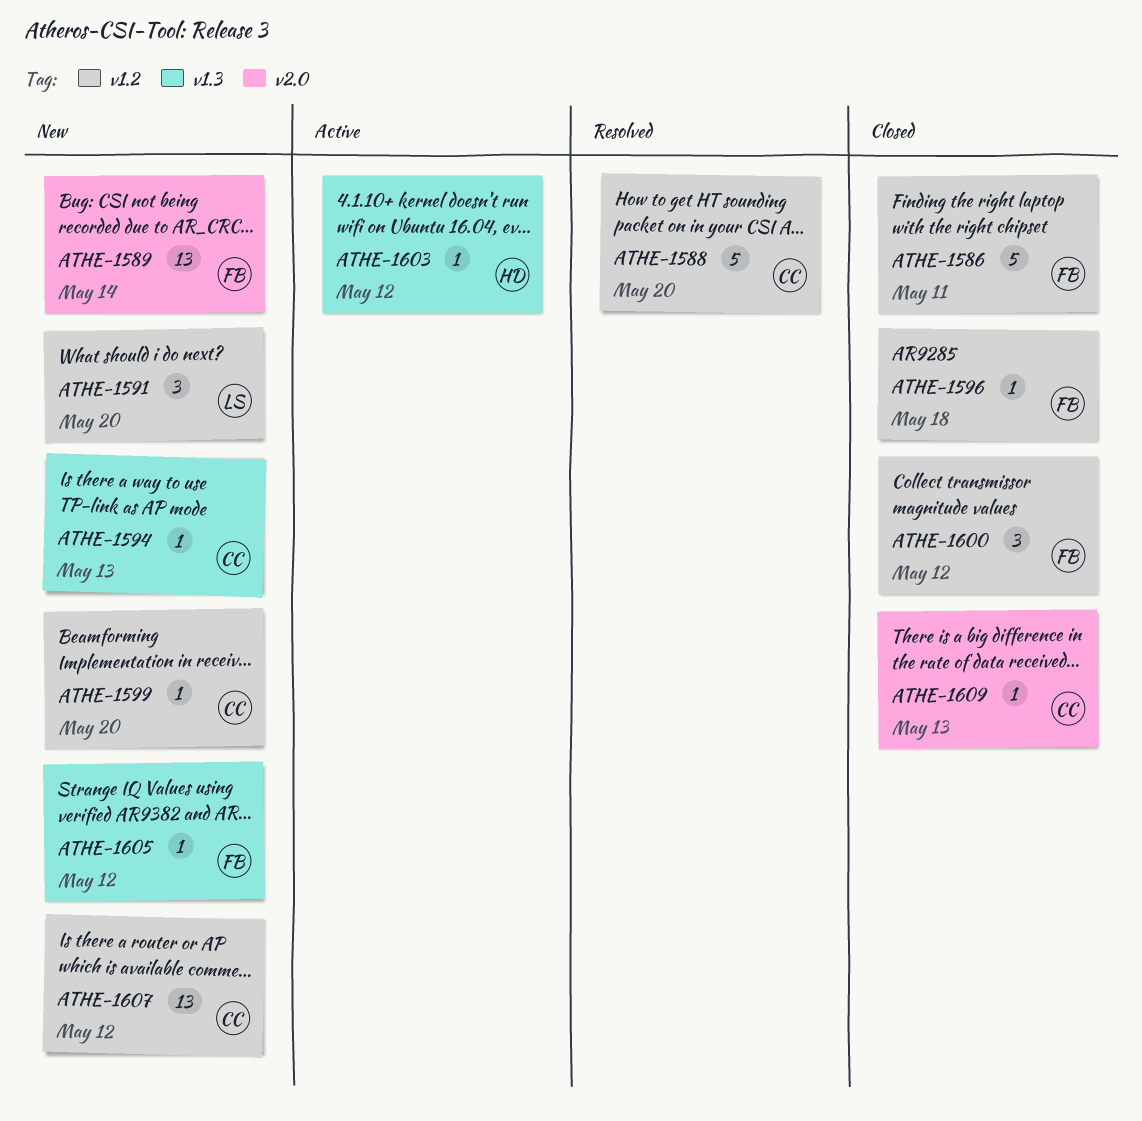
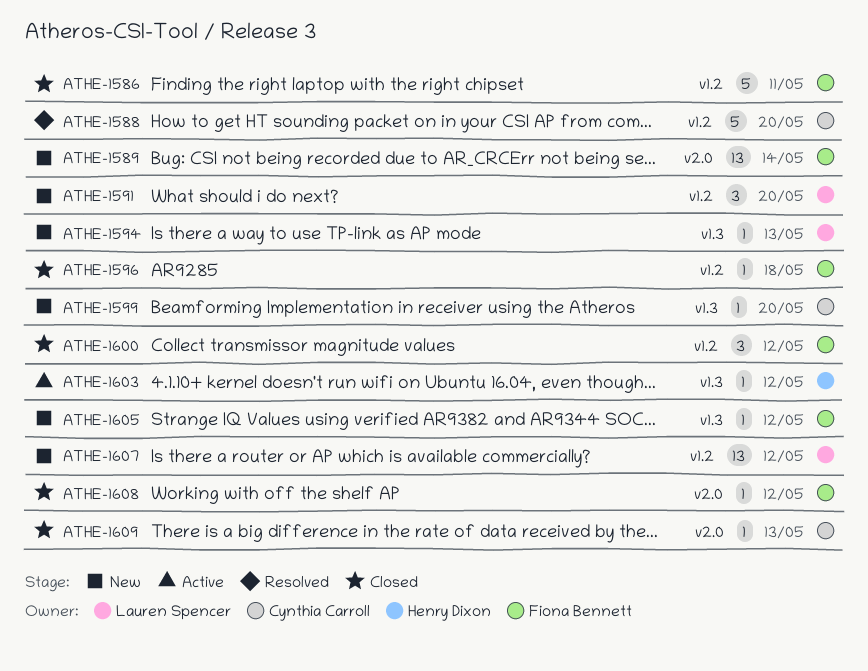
ATHE-1594, owner: Cynthia Carroll -> Lauren Spencer
ATHE-1599, label: v1.2 -> v1.3
ATHE-1607, owner: Cynthia Carroll -> Lauren Spencer
ATHE-1608: none -> present

